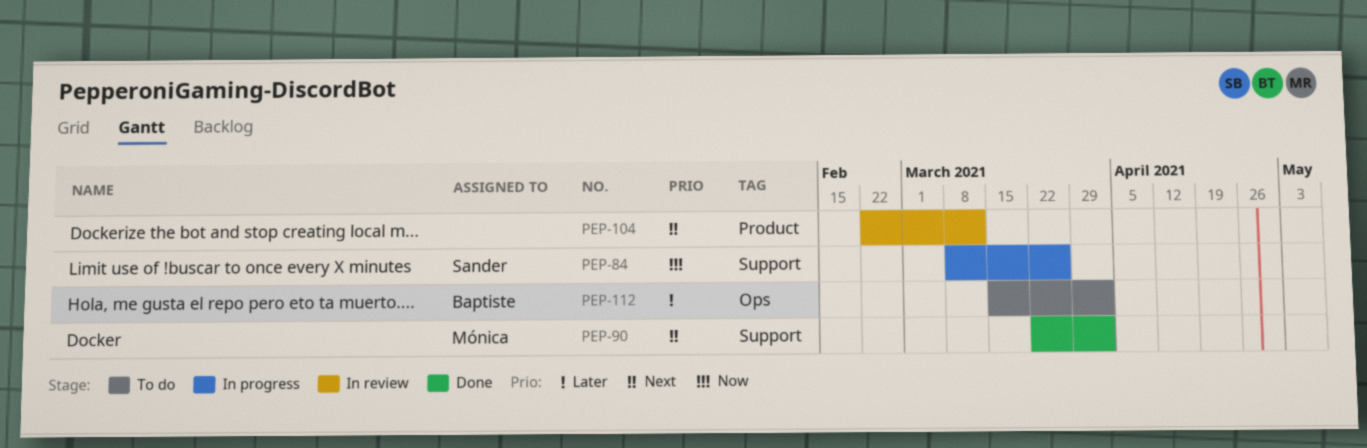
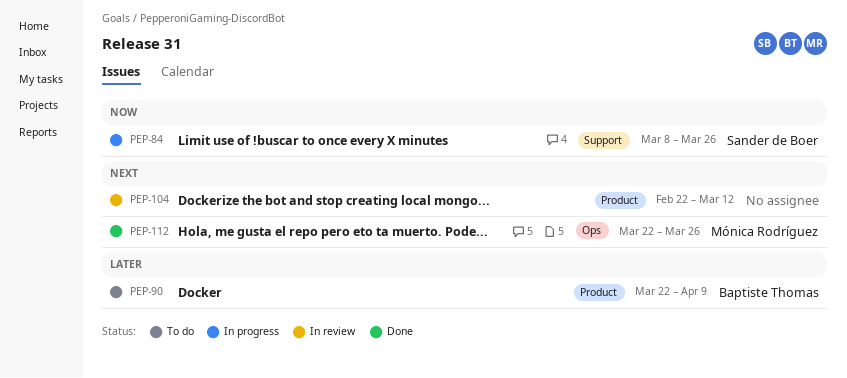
PEP-90, status: Done -> To do
PEP-90, owner: Mónica Rodríguez -> Baptiste Thomas
PEP-90, priority: Next -> Later
PEP-90, label: Support -> Product
PEP-90, due: Apr 2 -> Apr 9
PEP-112, status: To do -> Done
PEP-112, owner: Baptiste Thomas -> Mónica Rodríguez
PEP-112, priority: Later -> Next
PEP-112, start: Mar 15 -> Mar 22
PEP-112, due: Apr 2 -> Mar 26

